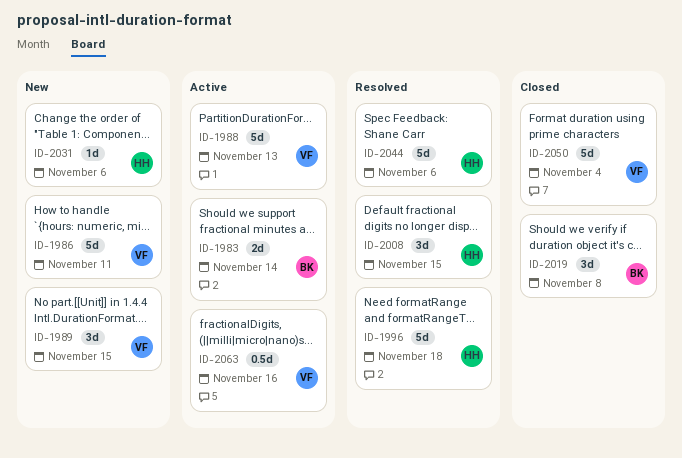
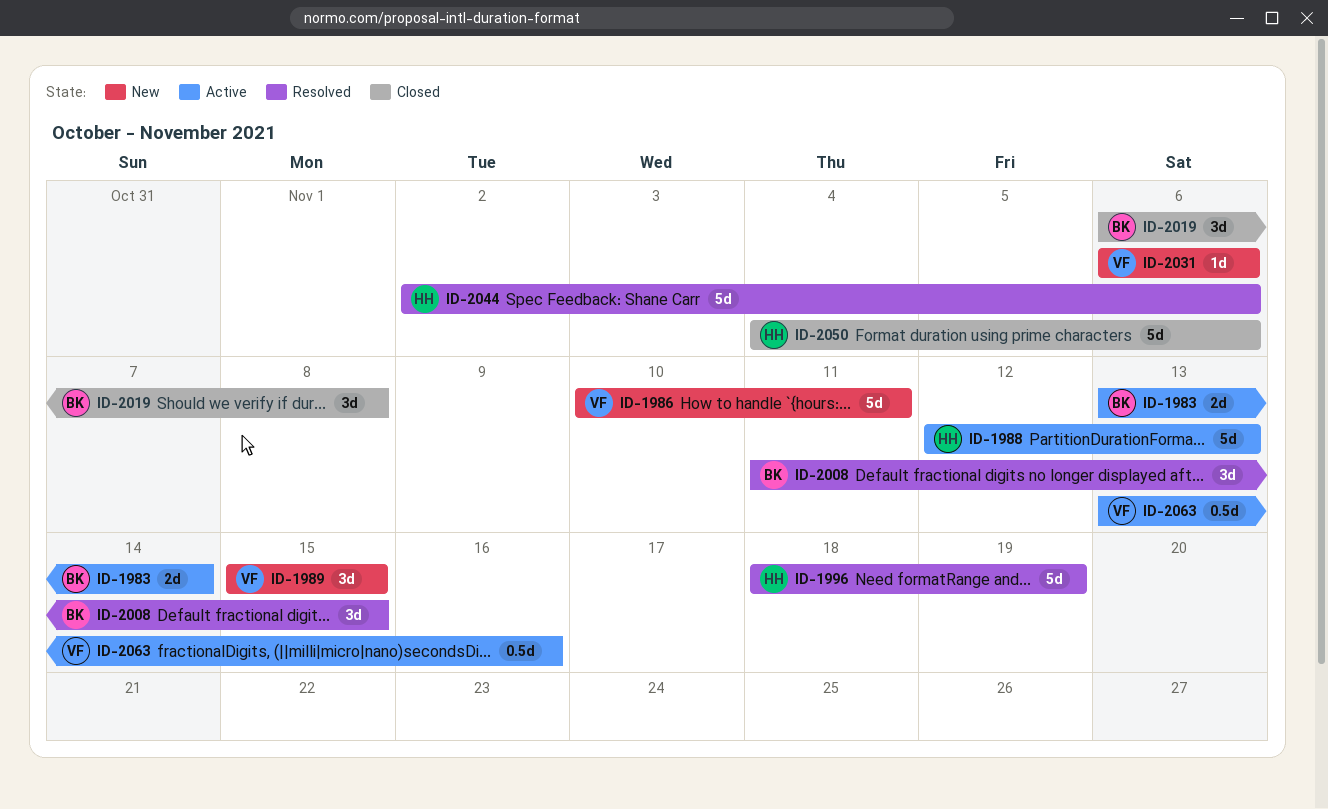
ID-1988, owner: VF -> HH
ID-1996, due: Nov 18 -> Nov 19
ID-2008, owner: HH -> BK
ID-2031, owner: HH -> VF
ID-2050, owner: VF -> HH
ID-2050, due: Nov 4 -> Nov 6

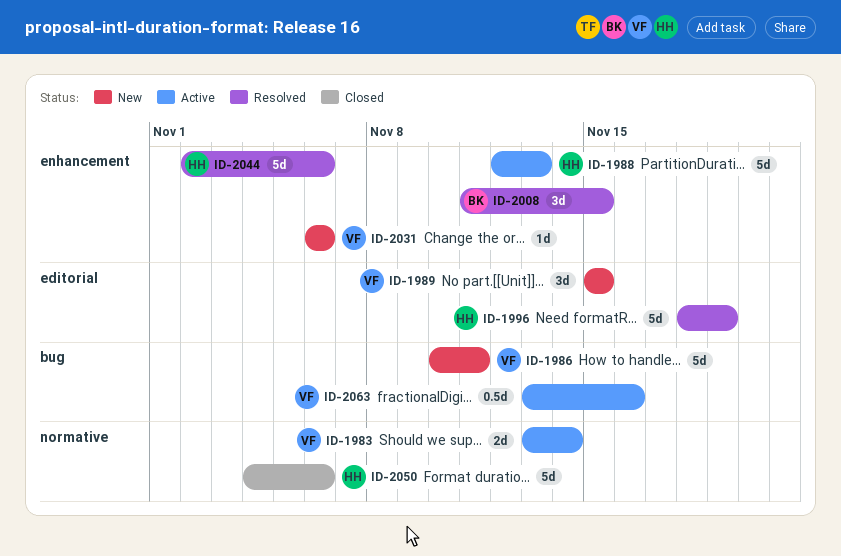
ID-1983, owner: BK -> VF
ID-2019: present -> none

